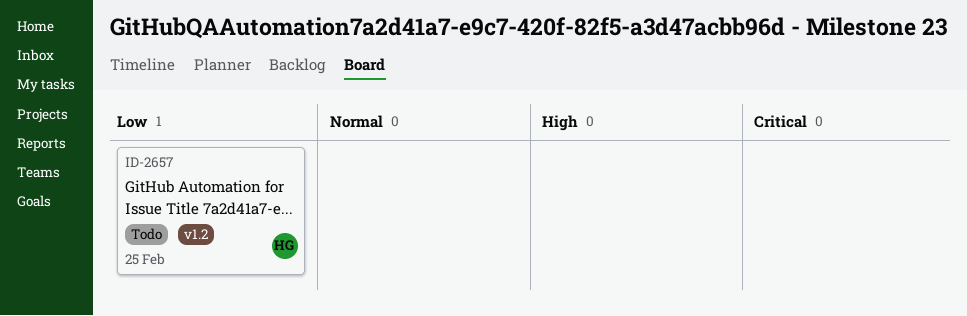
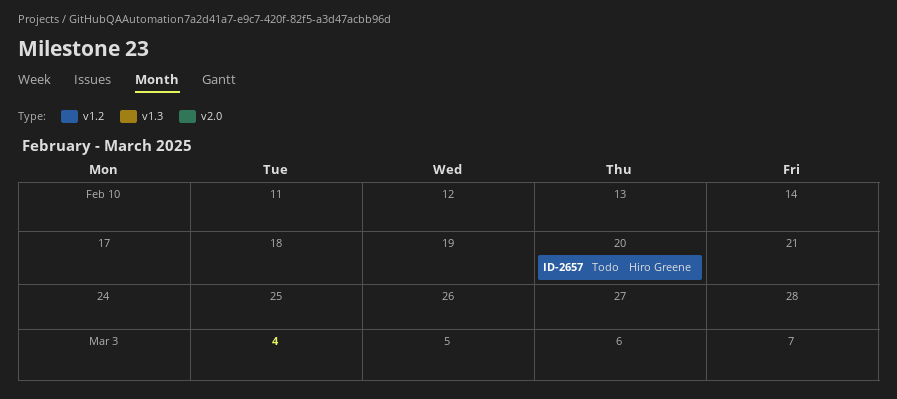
ID-2657, due: Feb 25 -> Feb 20

